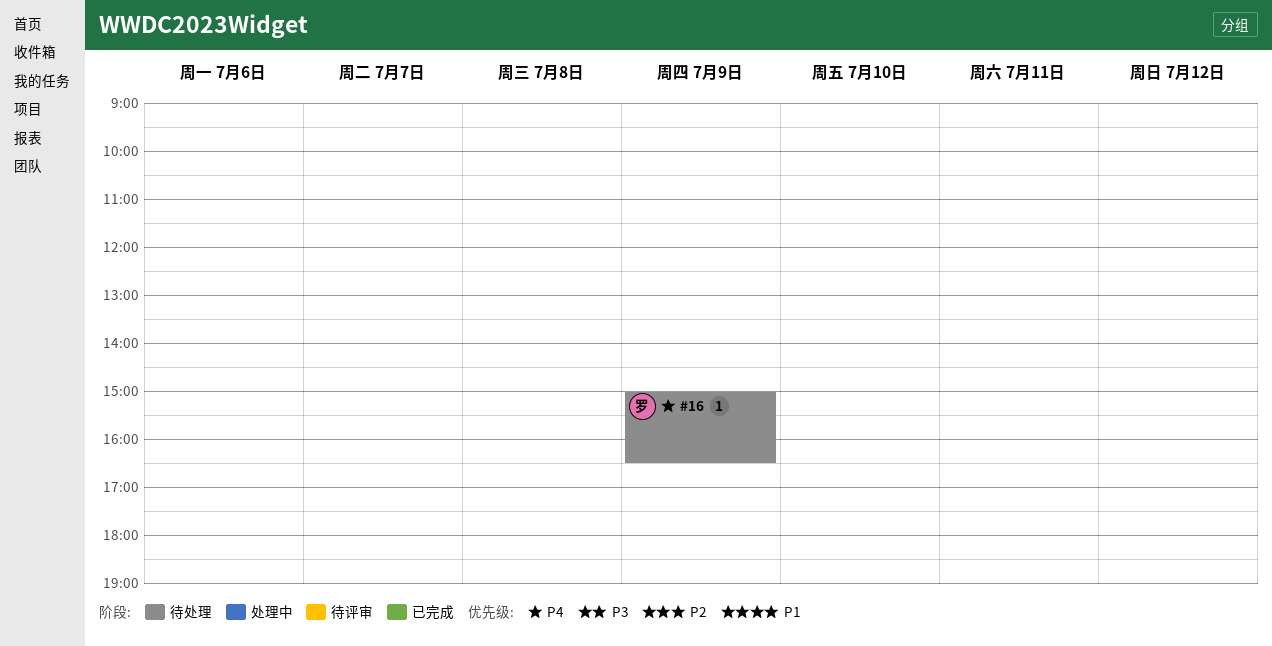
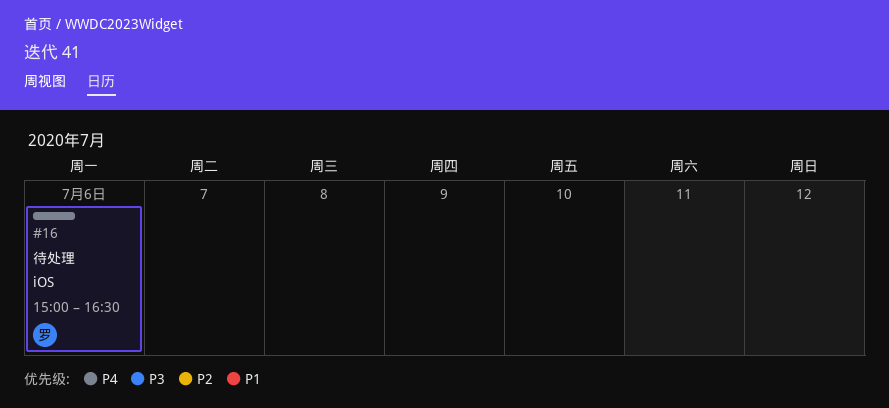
#16, day: Jul 9 -> Jul 6

